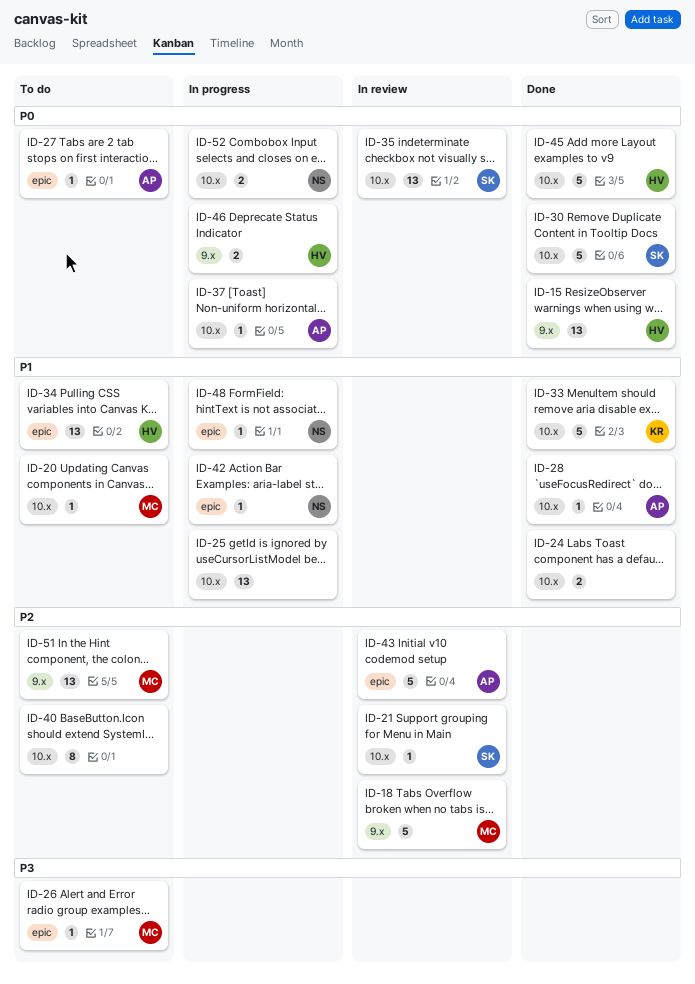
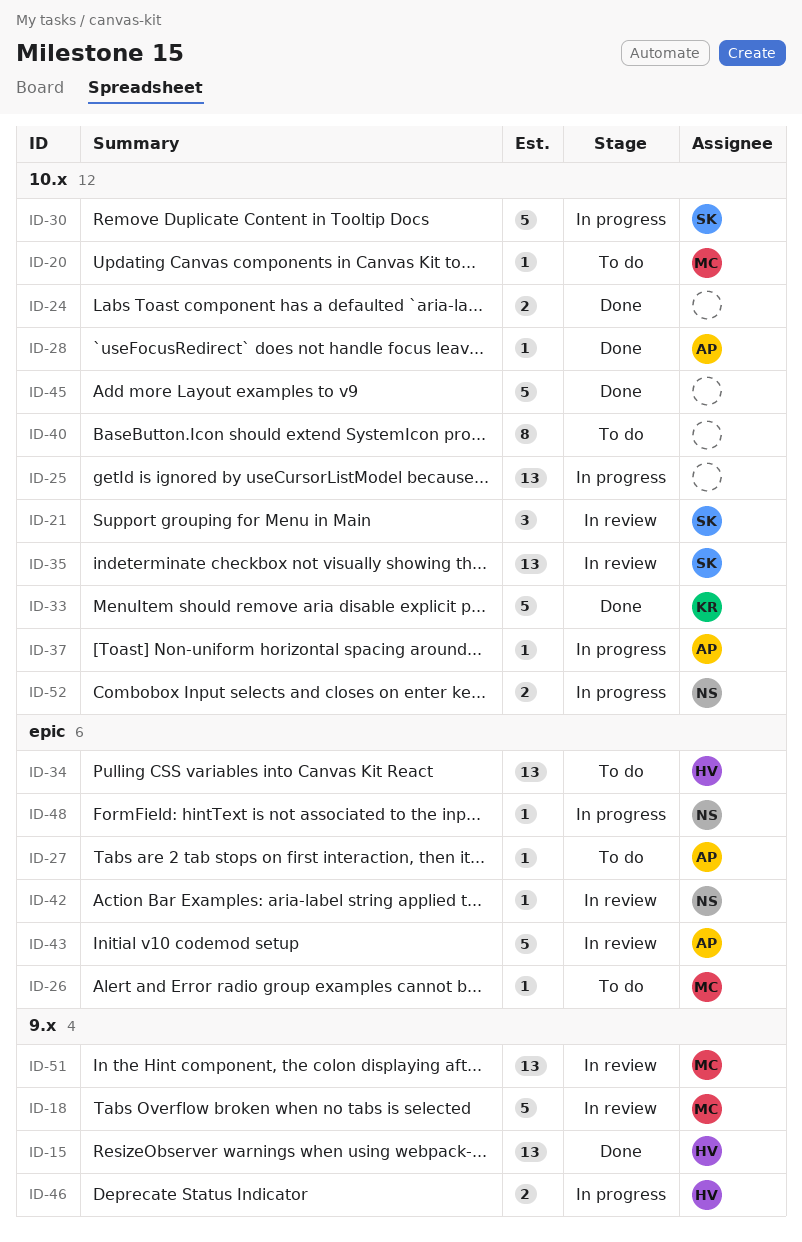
ID-21, estimate: 1 -> 3
ID-30, status: Done -> In progress
ID-42, status: In progress -> In review
ID-45, owner: HV -> none
ID-51, status: To do -> In review

